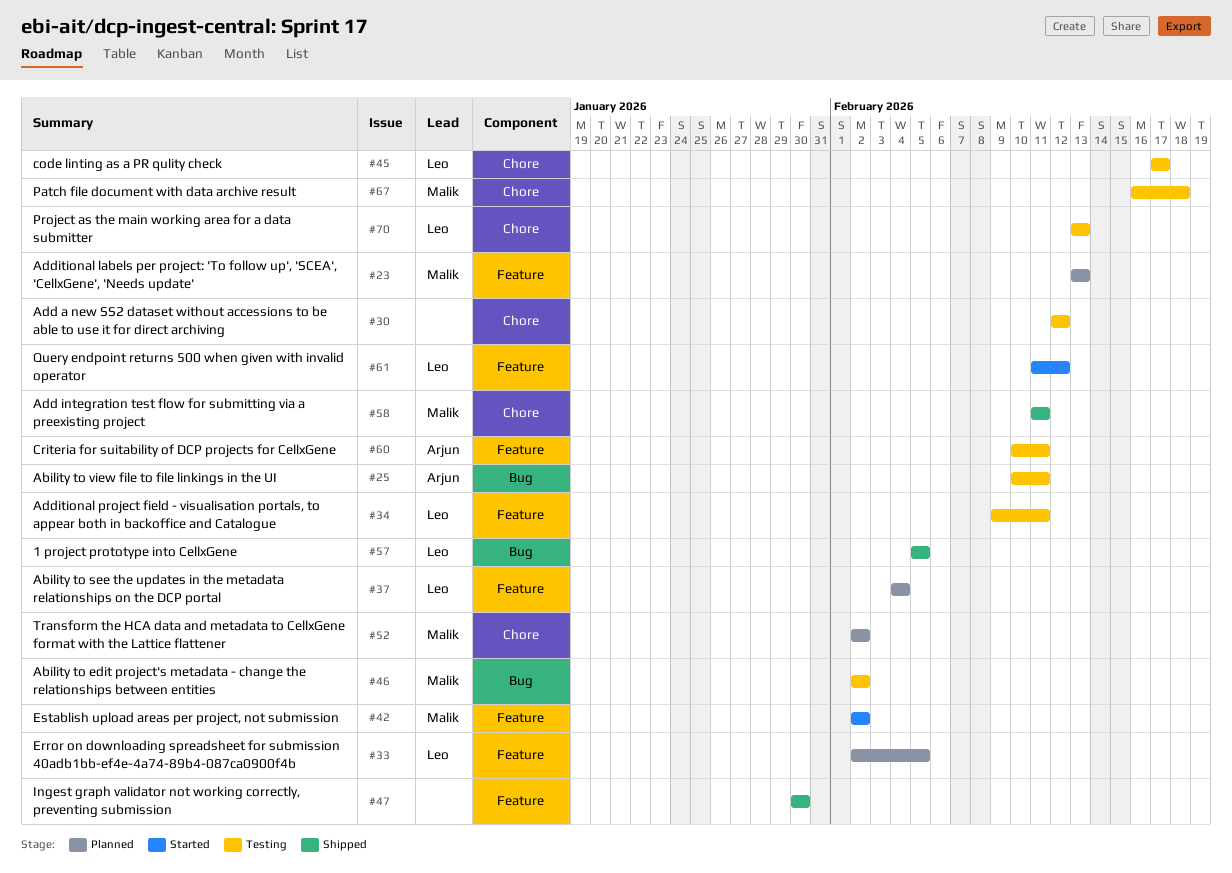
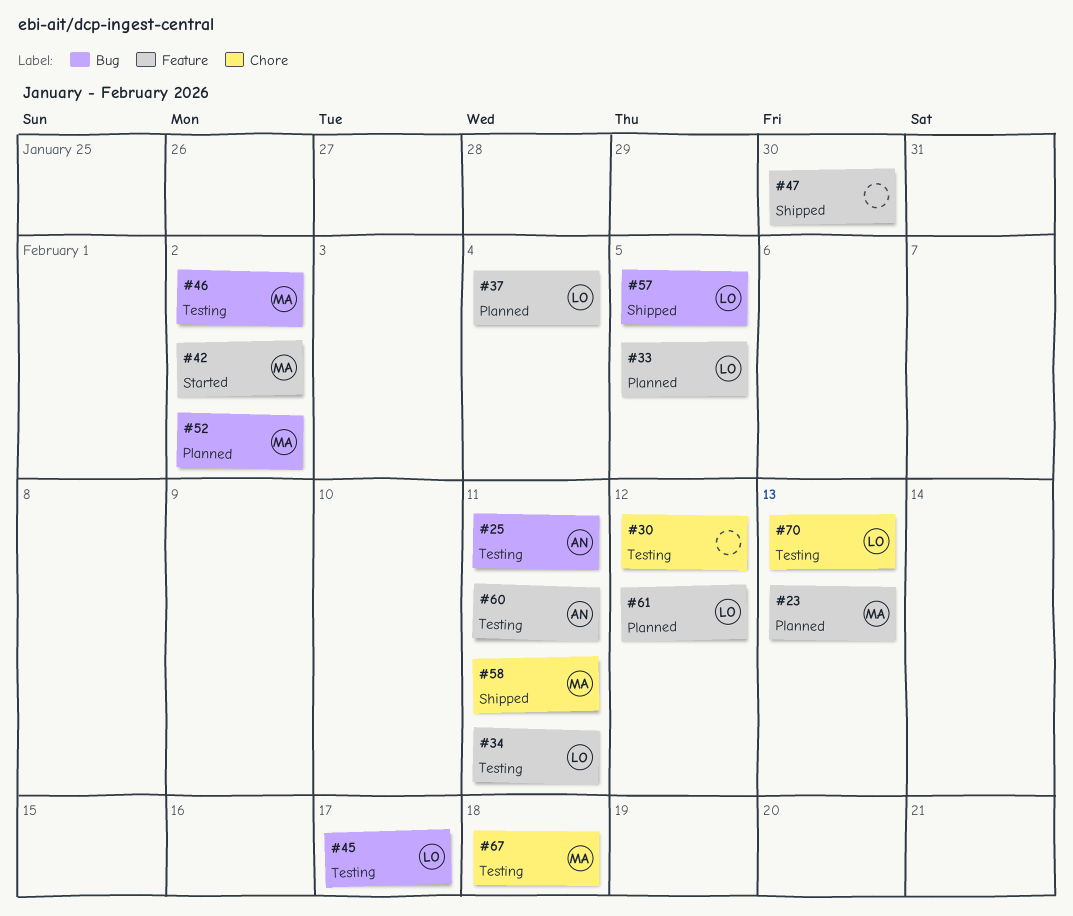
#45, label: Chore -> Bug
#52, label: Chore -> Bug
#61, status: Started -> Planned

